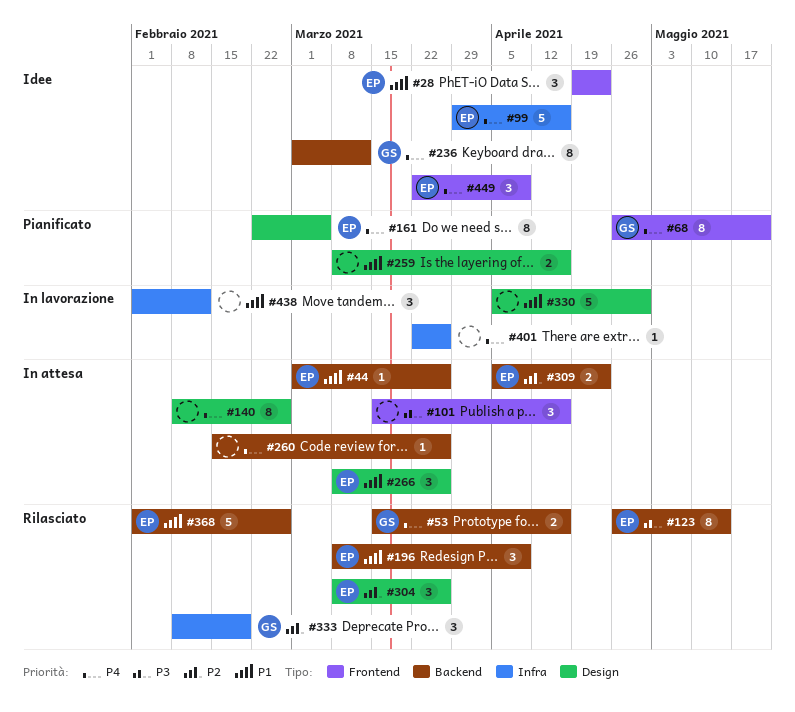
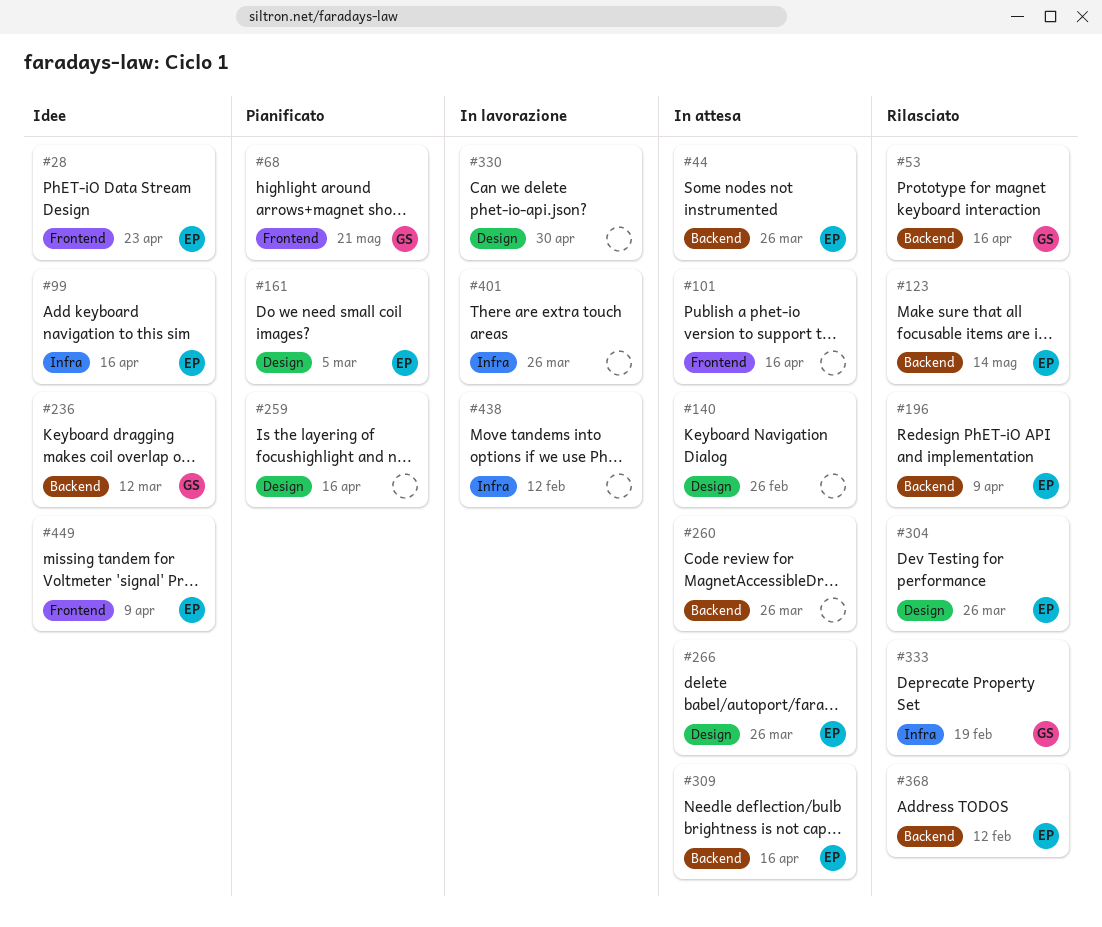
#309, due: Apr 23 -> Apr 16
#368, due: Feb 26 -> Feb 12

